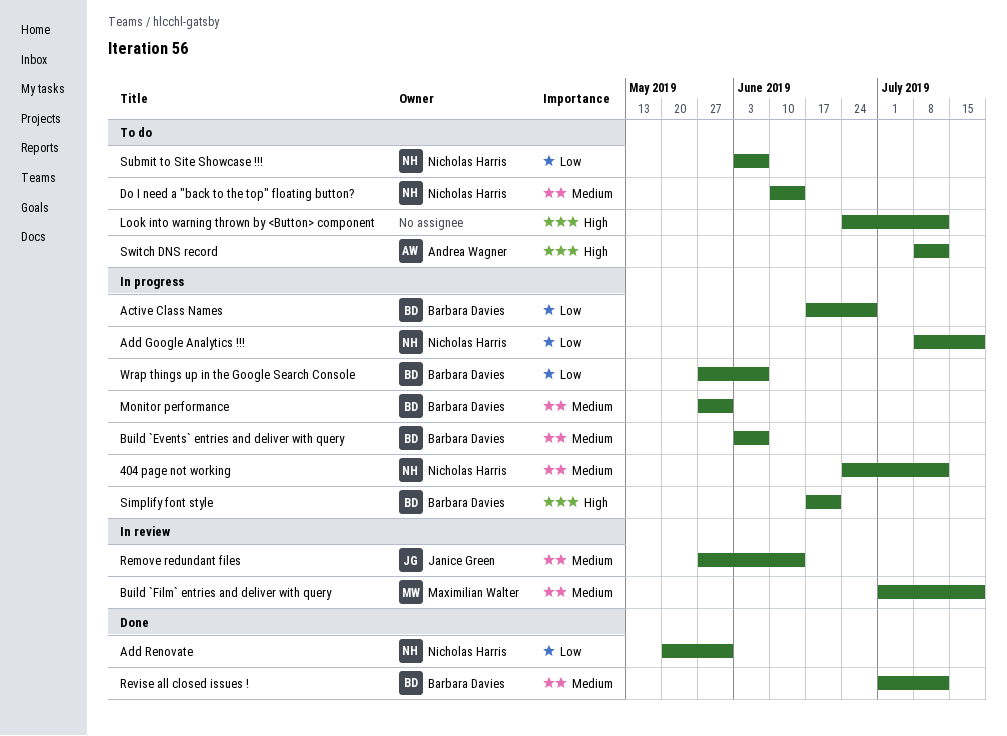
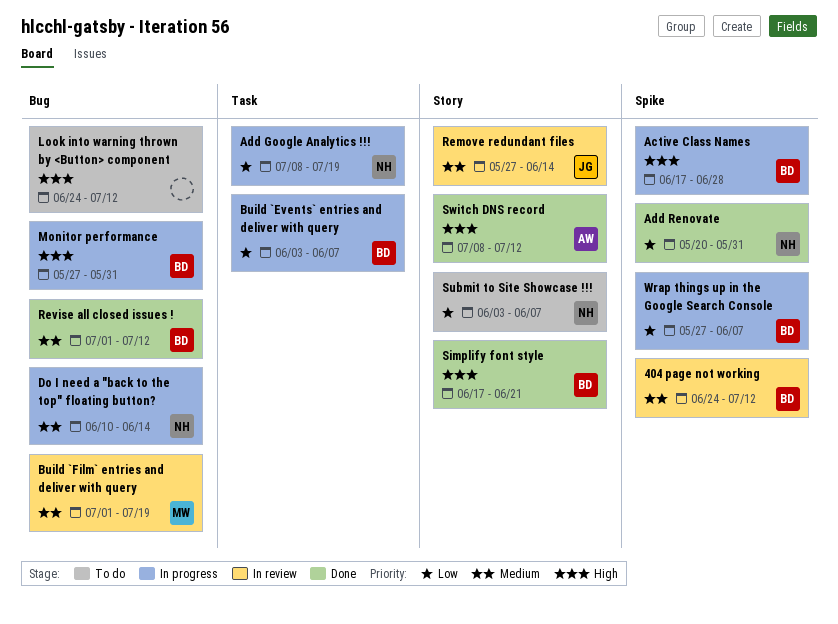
404 page not working, status: In progress -> In review
404 page not working, owner: Nicholas Harris -> Barbara Davies
Active Class Names, priority: Low -> High
Build `Events` entries and deliver with query, priority: Medium -> Low
Do I need a "back to the top" floating button?, status: To do -> In progress
Monitor performance, priority: Medium -> High
Simplify font style, status: In progress -> Done
Switch DNS record, status: To do -> Done

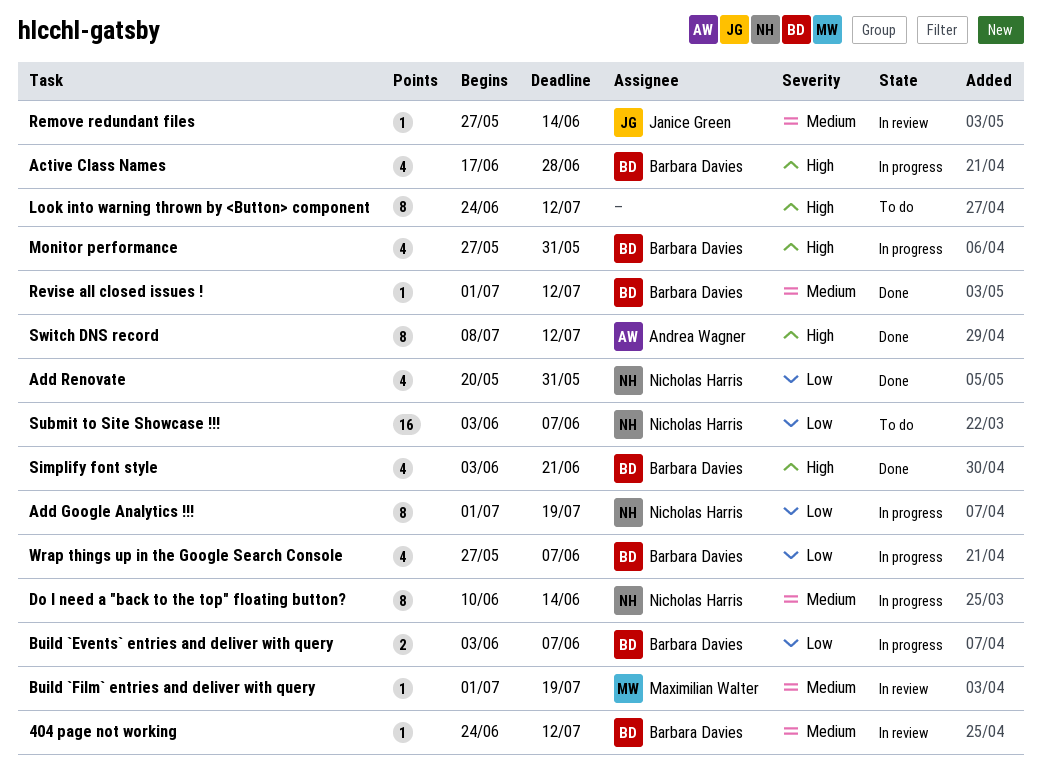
Add Google Analytics !!!, start: Jul 8 -> Jul 1
Simplify font style, start: Jun 17 -> Jun 3

